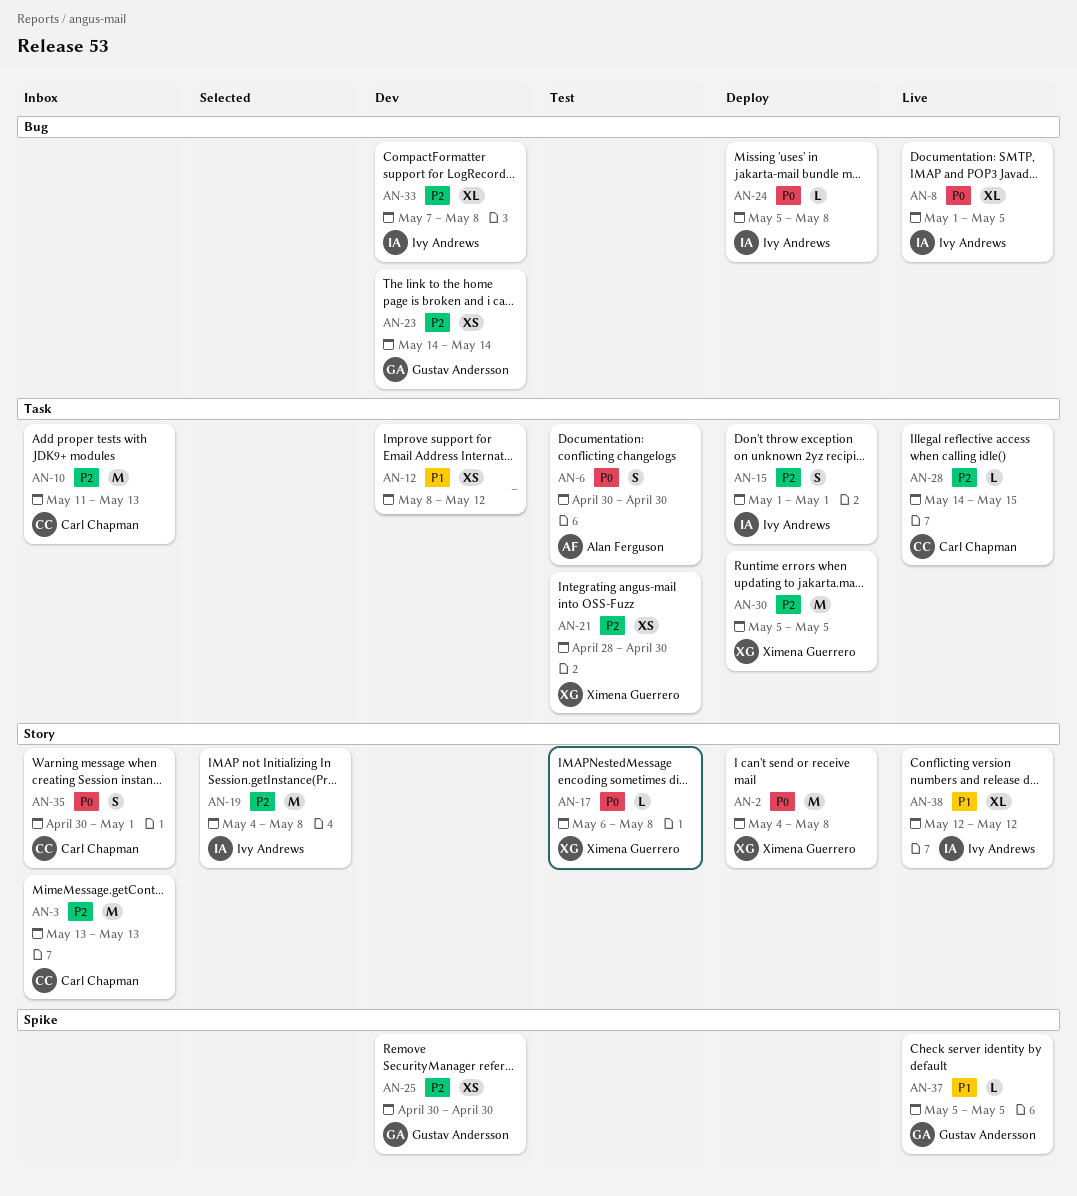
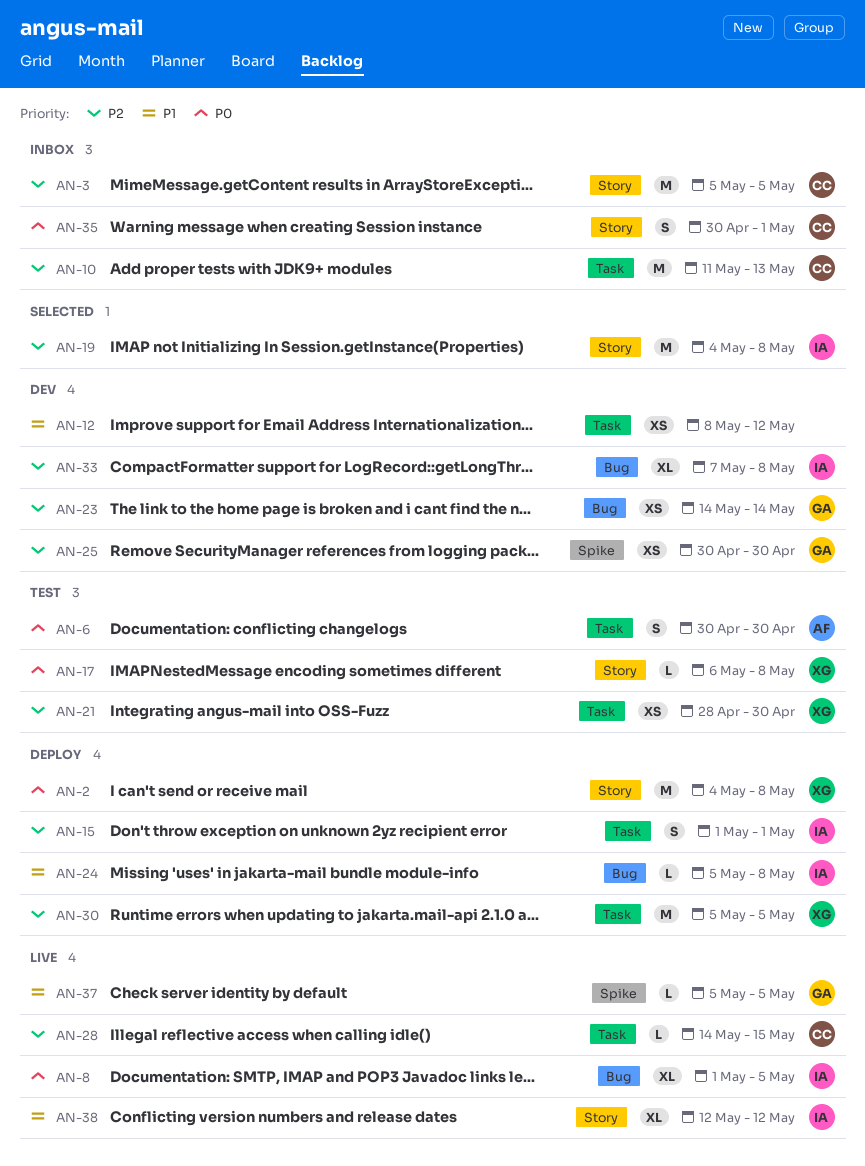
AN-3, start: May 13 -> May 5
AN-3, due: May 13 -> May 5
AN-24, priority: P0 -> P1

